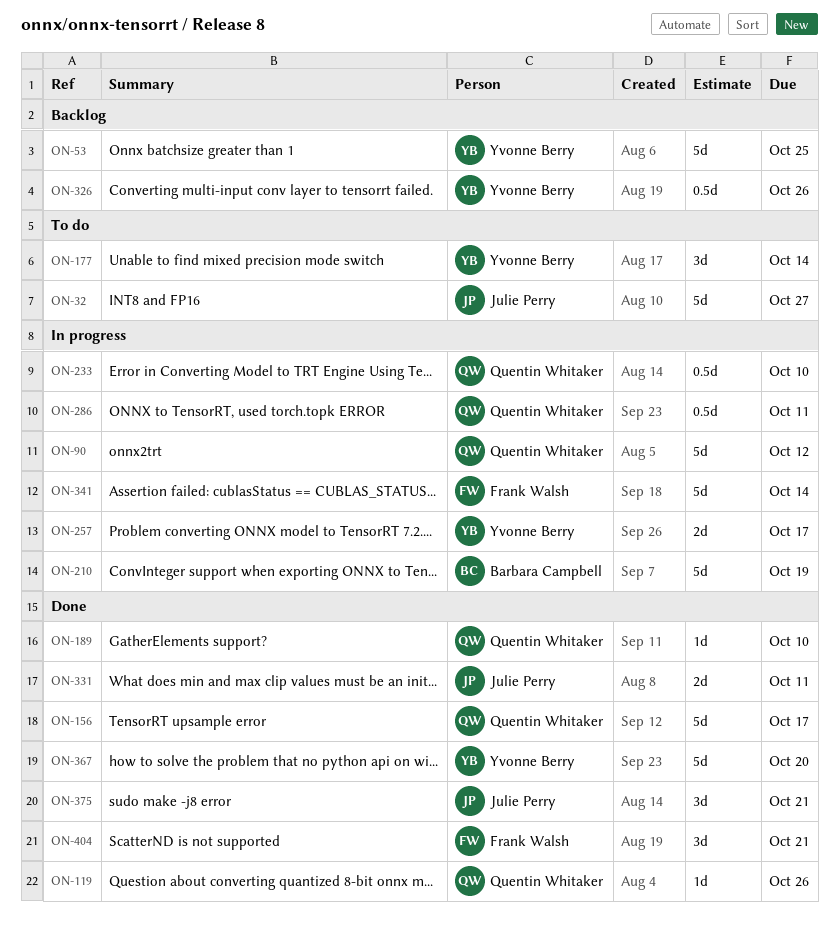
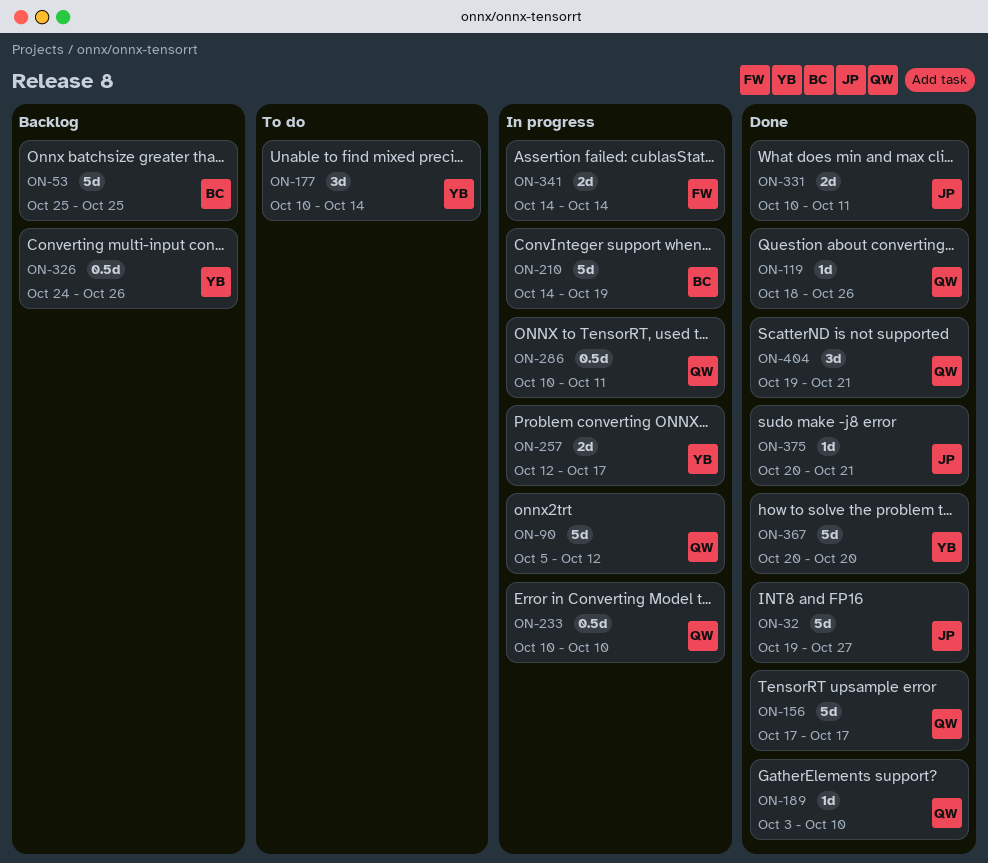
ON-32, status: To do -> Done
ON-53, owner: Yvonne Berry -> Barbara Campbell
ON-341, estimate: 5d -> 2d
ON-375, estimate: 3d -> 1d
ON-404, owner: Frank Walsh -> Quentin Whitaker

